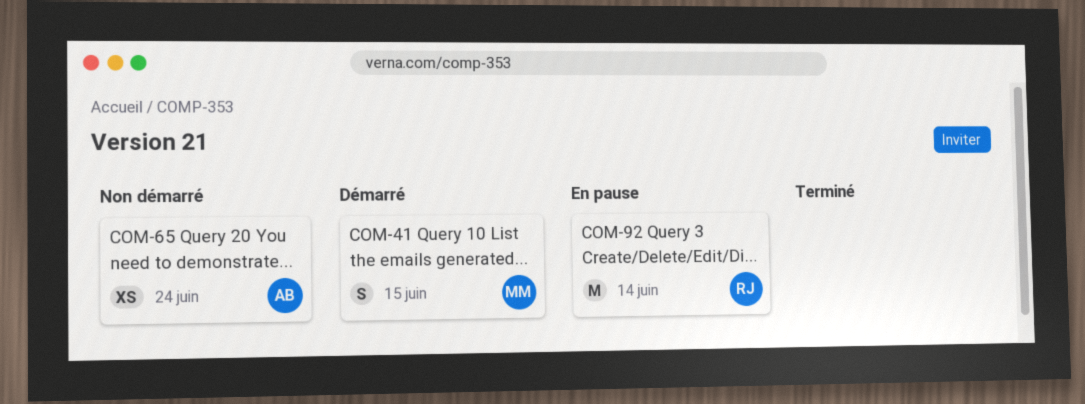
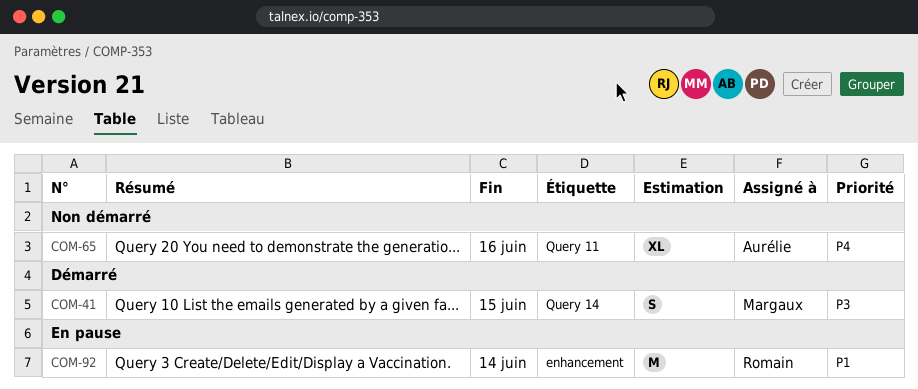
COM-65, estimate: XS -> XL
COM-65, due: Jun 24 -> Jun 16

